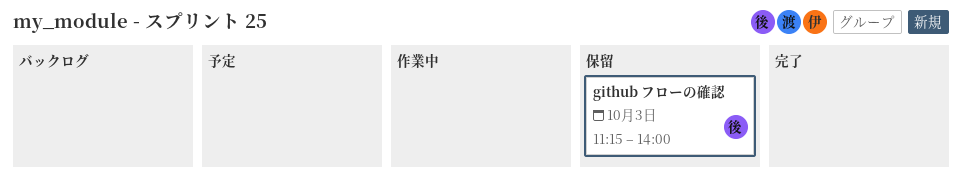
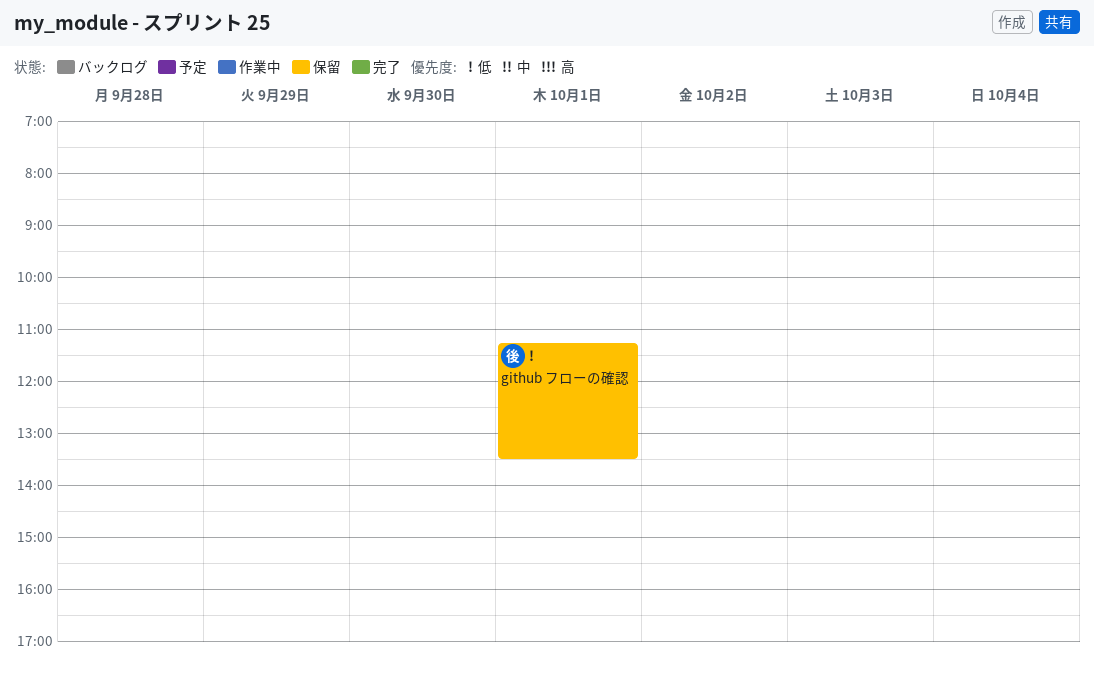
github フローの確認, day: Oct 3 -> Oct 1
github フローの確認, ends: 14:00 -> 13:30

